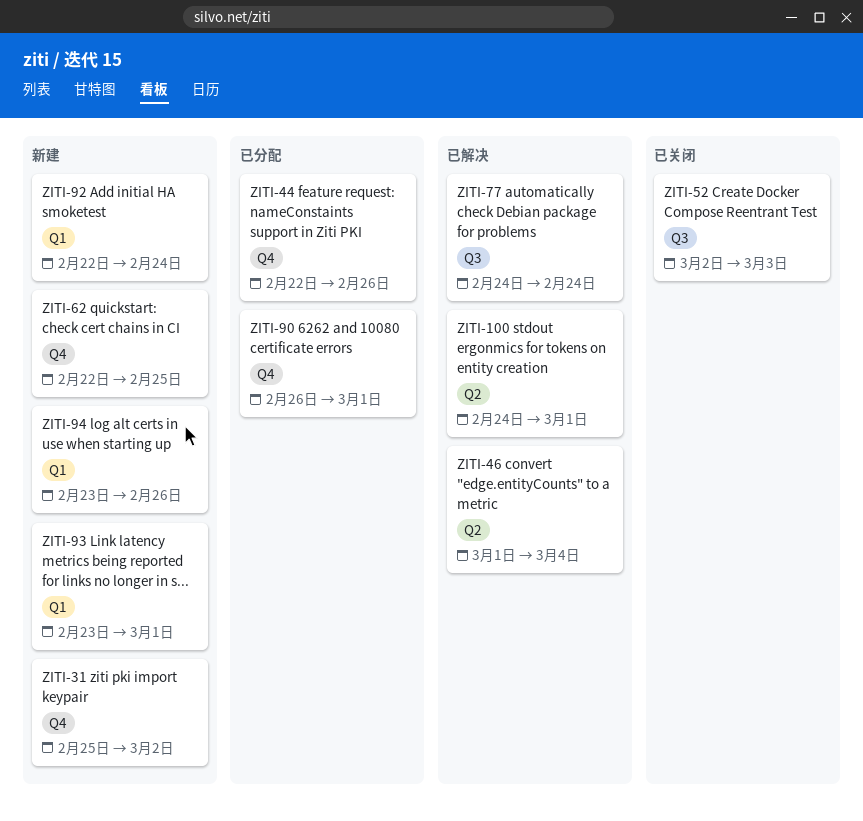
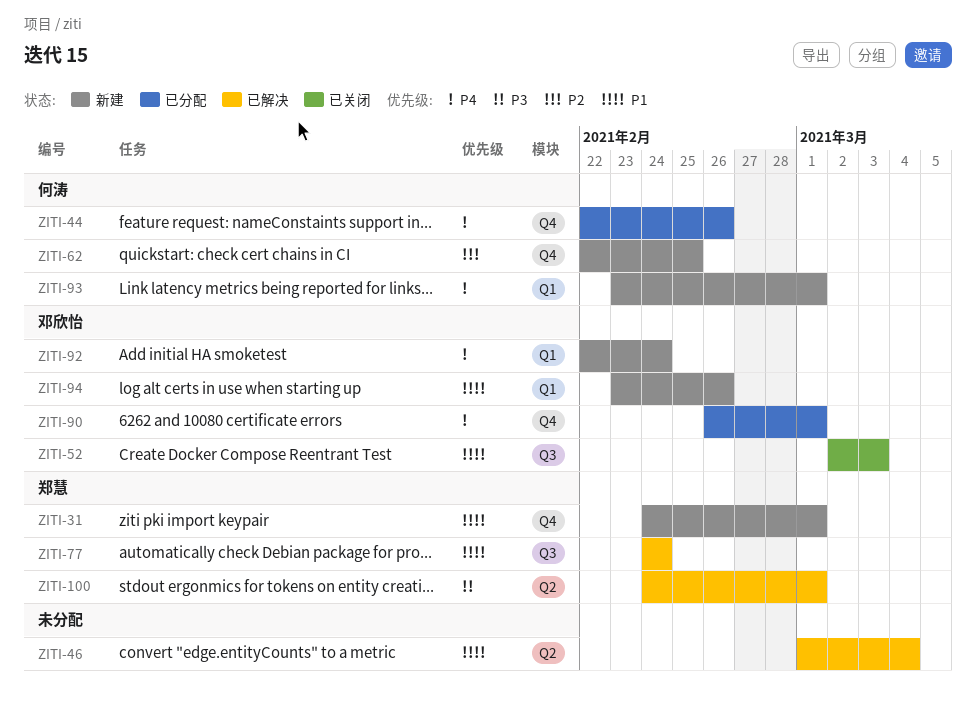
ZITI-31, start: Feb 25 -> Feb 24
ZITI-31, due: Mar 2 -> Mar 1

